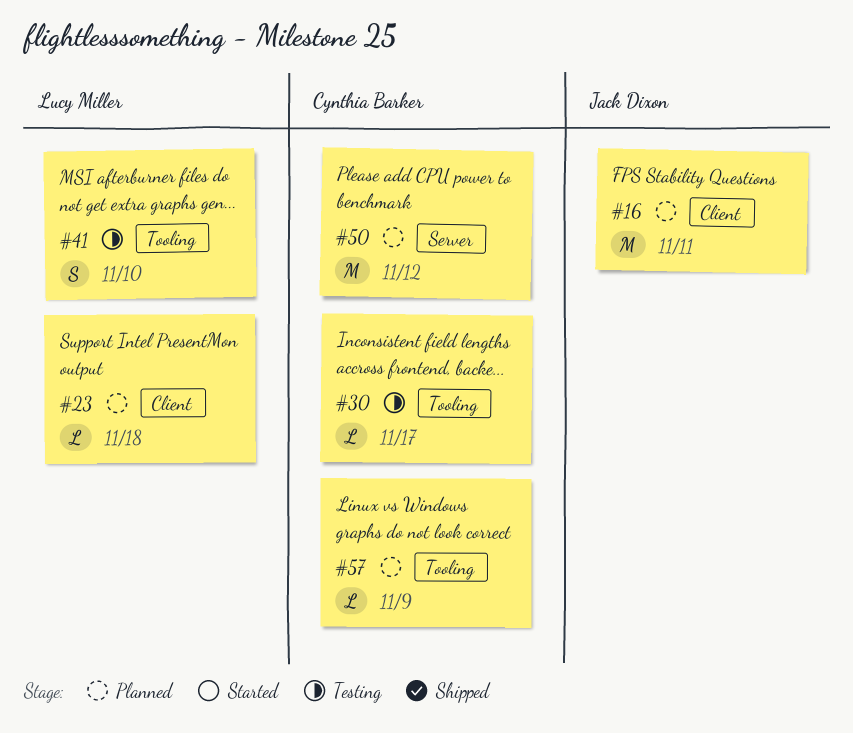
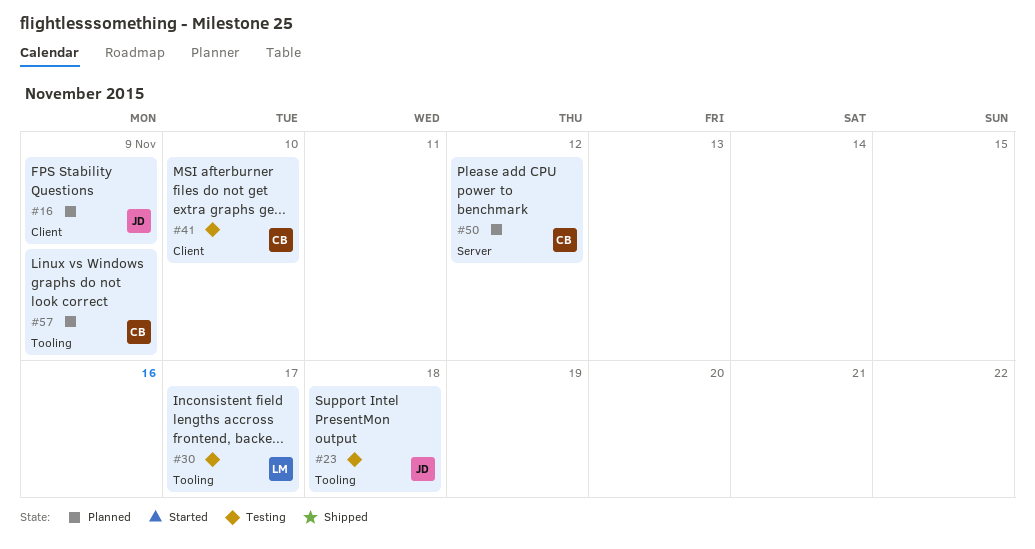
#16, due: Nov 11 -> Nov 9
#23, status: Planned -> Testing
#23, owner: Lucy Miller -> Jack Dixon
#23, label: Client -> Tooling
#30, owner: Cynthia Barker -> Lucy Miller
#41, owner: Lucy Miller -> Cynthia Barker
#41, label: Tooling -> Client

